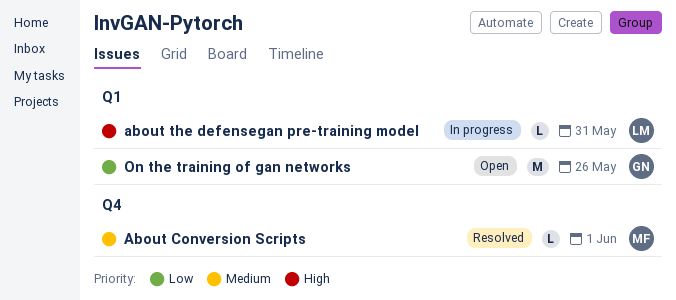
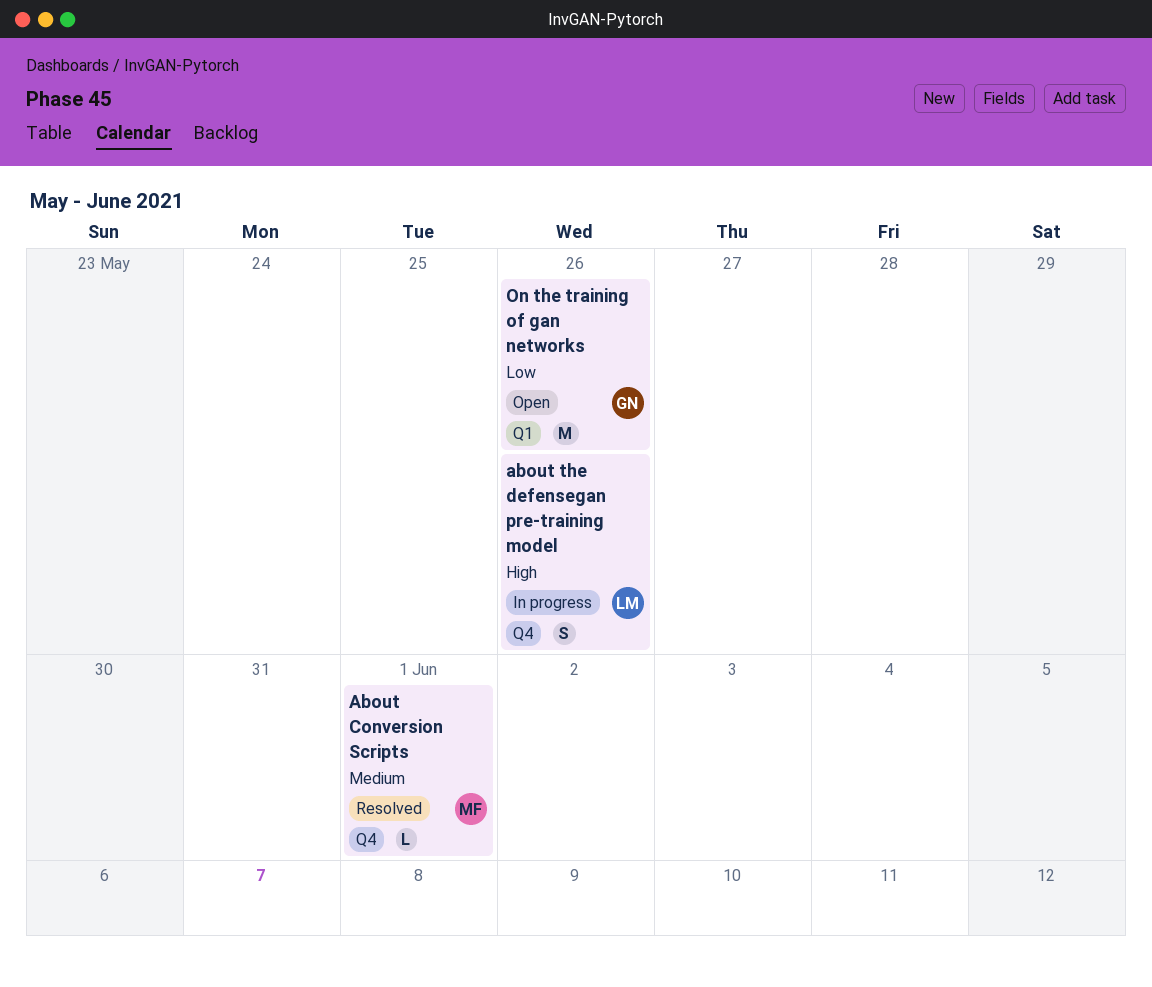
about the defensegan pre-training model, label: Q1 -> Q4
about the defensegan pre-training model, estimate: L -> S
about the defensegan pre-training model, due: May 31 -> May 26

